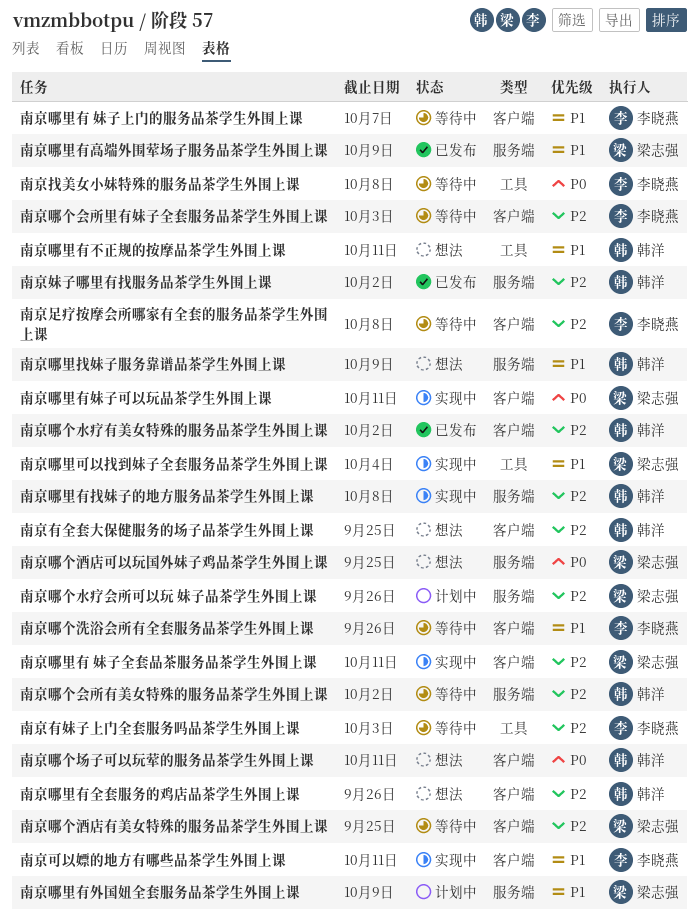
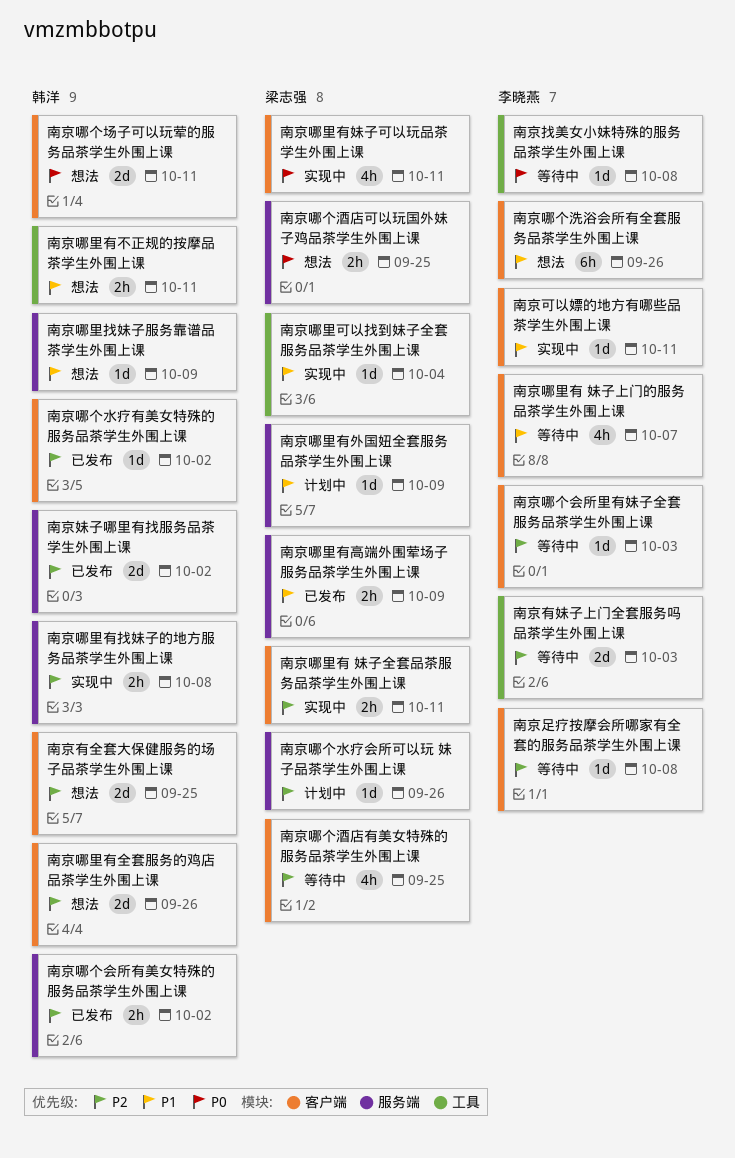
南京哪个会所有美女特殊的服务品茶学生外围上课, status: 等待中 -> 已发布
南京哪个洗浴会所有全套服务品茶学生外围上课, status: 等待中 -> 想法

